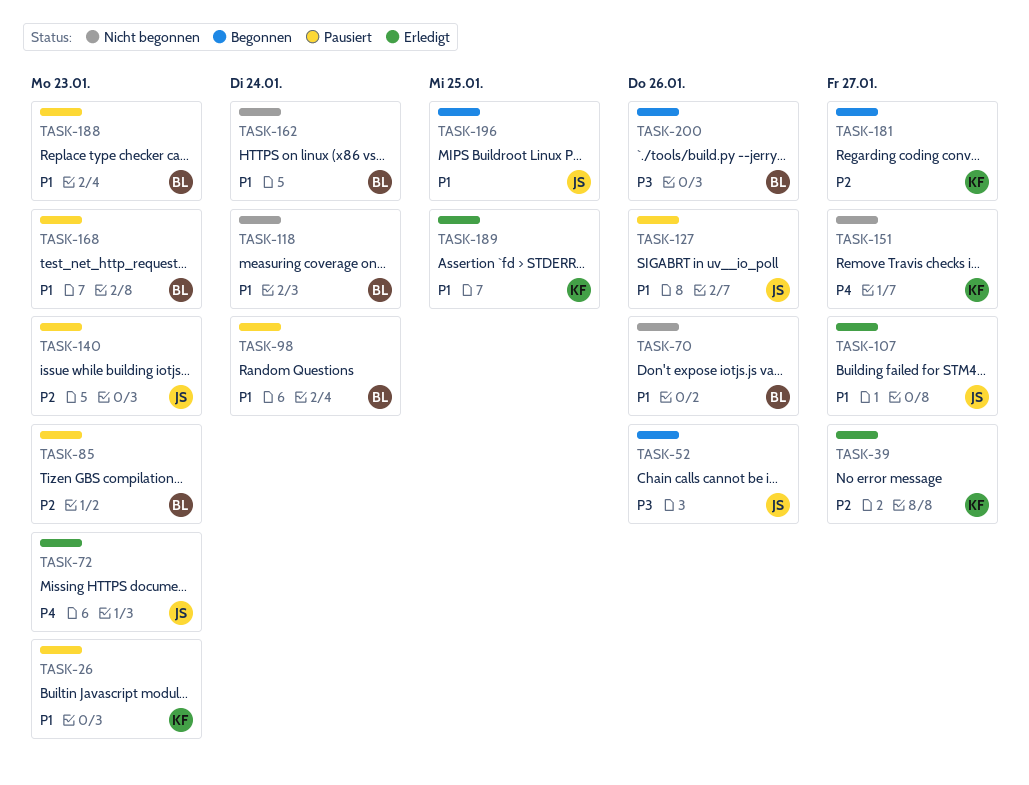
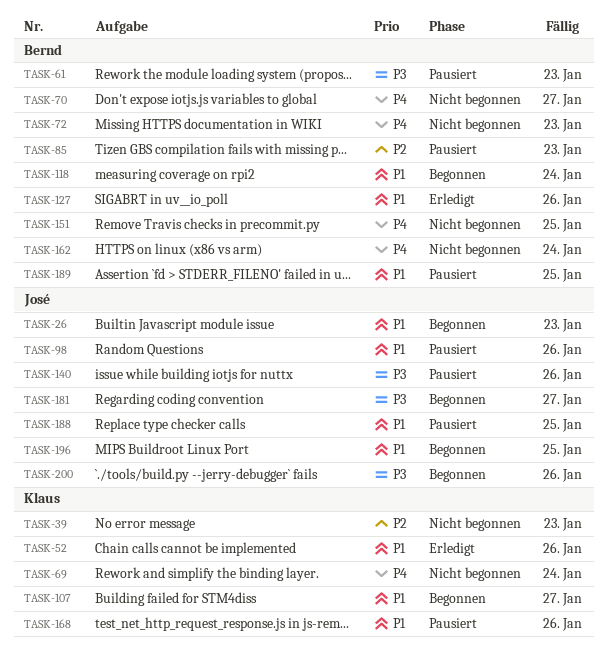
TASK-26, status: Pausiert -> Begonnen
TASK-26, owner: Klaus -> José
TASK-39, status: Erledigt -> Nicht begonnen
TASK-39, due: Jan 27 -> Jan 23
TASK-52, status: Begonnen -> Erledigt
TASK-52, owner: José -> Klaus
TASK-52, priority: P3 -> P1
TASK-61: none -> present
TASK-69: none -> present
TASK-70, priority: P1 -> P4
TASK-70, due: Jan 26 -> Jan 27
TASK-72, status: Erledigt -> Nicht begonnen
TASK-72, owner: José -> Bernd
TASK-98, owner: Bernd -> José
TASK-98, due: Jan 24 -> Jan 26
TASK-107, status: Erledigt -> Begonnen
TASK-107, owner: José -> Klaus
TASK-118, status: Nicht begonnen -> Begonnen
TASK-127, status: Pausiert -> Erledigt
TASK-127, owner: José -> Bernd
TASK-140, priority: P2 -> P3
TASK-140, due: Jan 23 -> Jan 26
TASK-151, owner: Klaus -> Bernd
TASK-151, due: Jan 27 -> Jan 25
TASK-162, priority: P1 -> P4
TASK-168, owner: Bernd -> Klaus
TASK-168, due: Jan 23 -> Jan 26
TASK-181, owner: Klaus -> José
TASK-181, priority: P2 -> P3
TASK-188, owner: Bernd -> José
TASK-188, due: Jan 23 -> Jan 25
TASK-189, status: Erledigt -> Pausiert
TASK-189, owner: Klaus -> Bernd
TASK-200, owner: Bernd -> José

